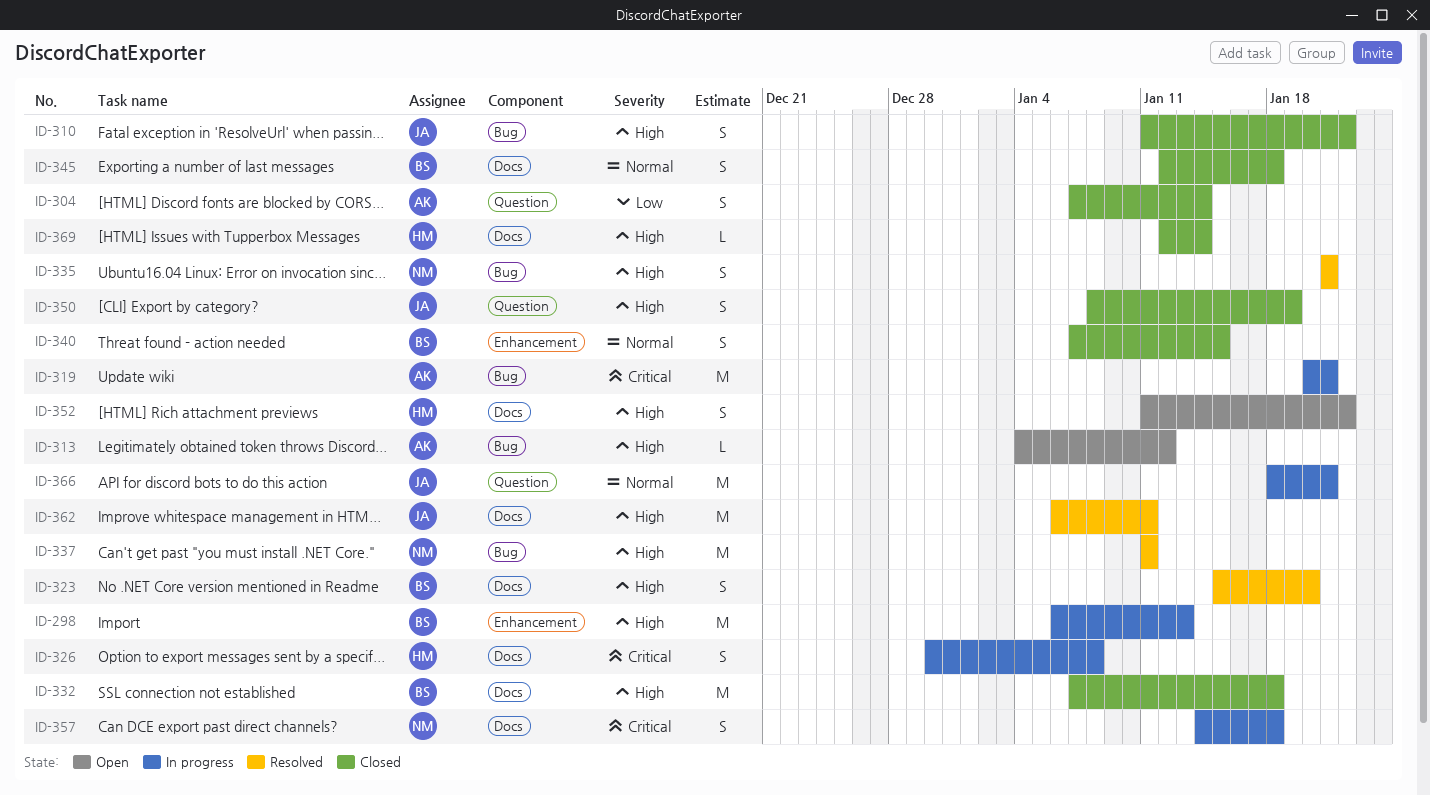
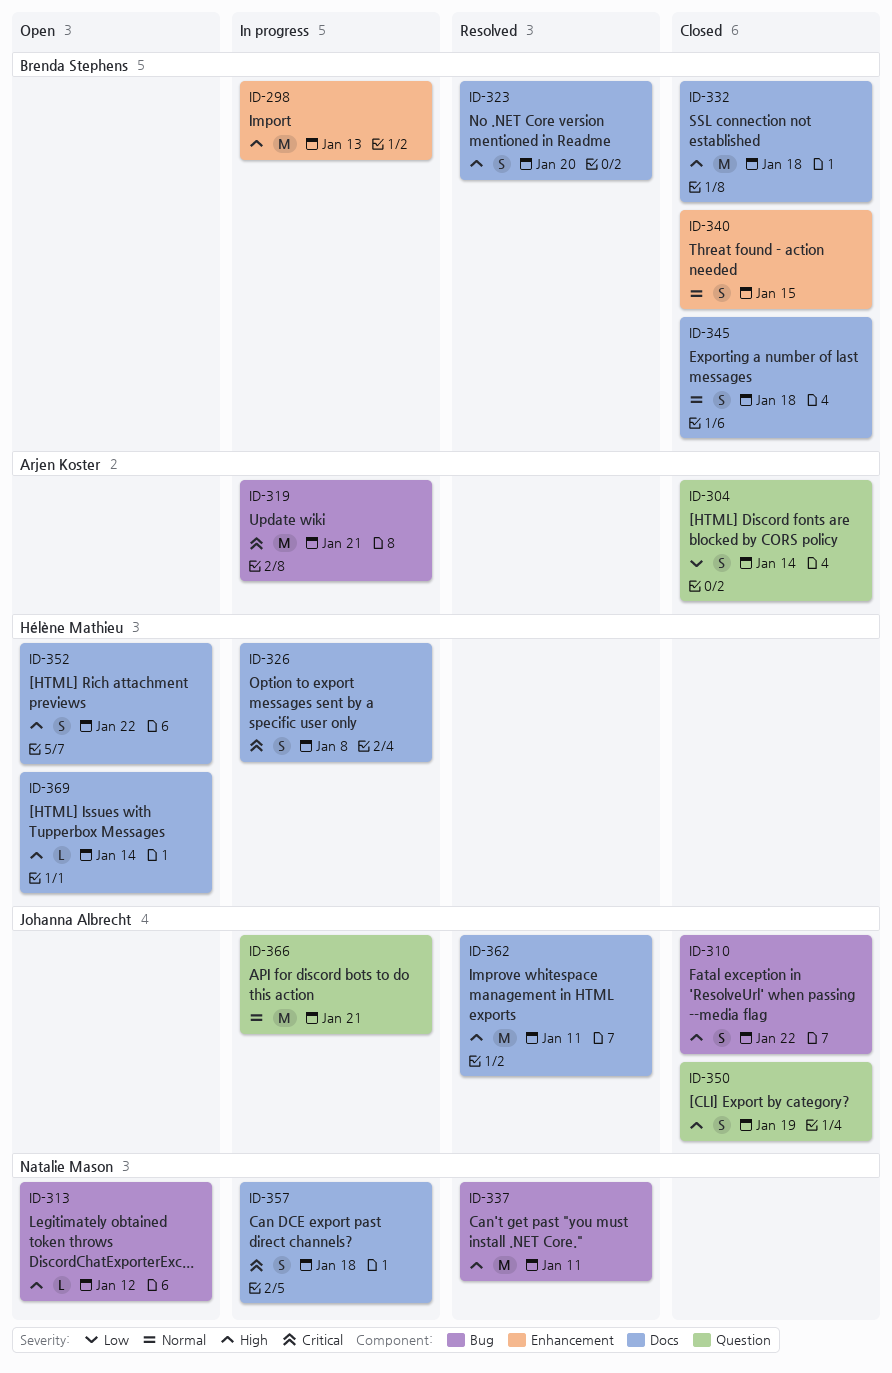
ID-313, owner: Arjen Koster -> Natalie Mason
ID-335: present -> none
ID-369, status: Closed -> Open

